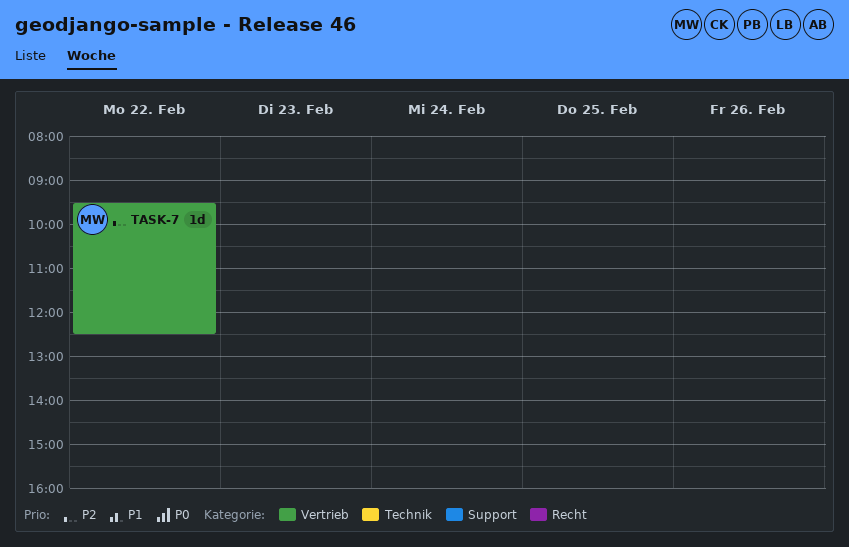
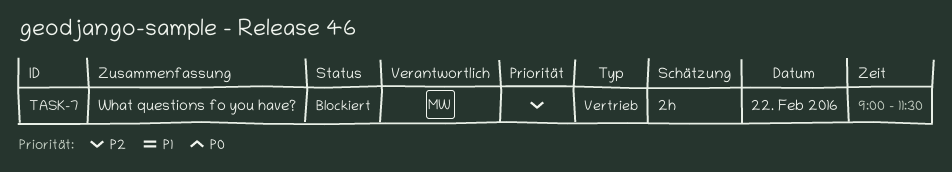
TASK-7, estimate: 1d -> 2h
TASK-7, begins: 09:30 -> 09:00
TASK-7, ends: 12:30 -> 11:30

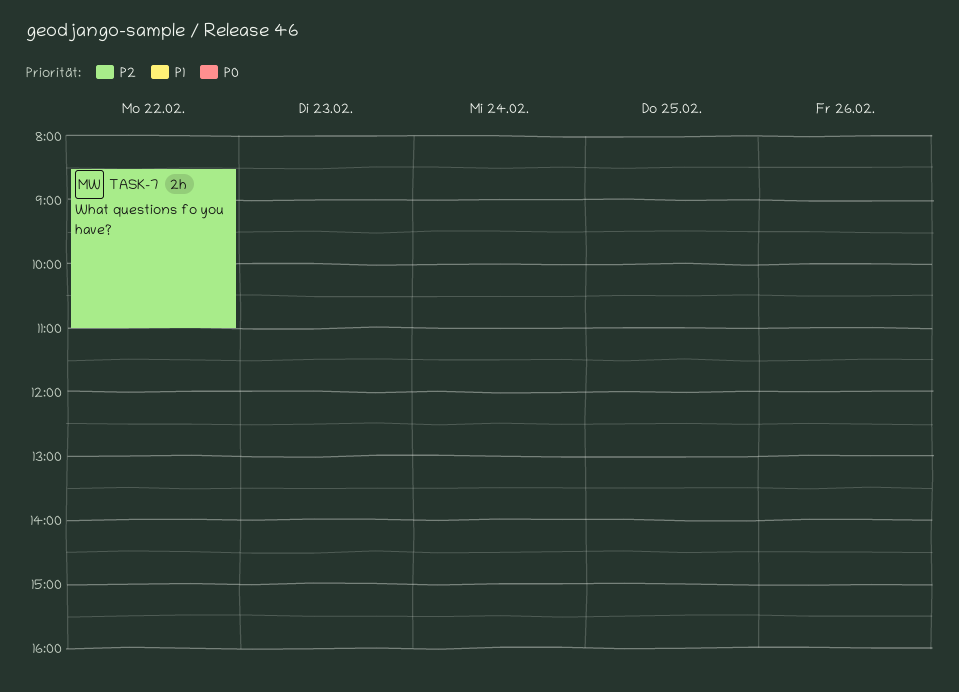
TASK-7, begins: 09:00 -> 08:30
TASK-7, ends: 11:30 -> 11:00

